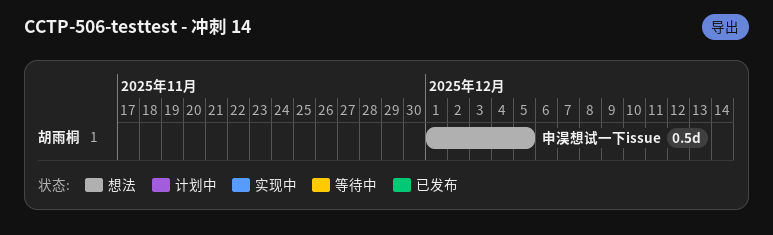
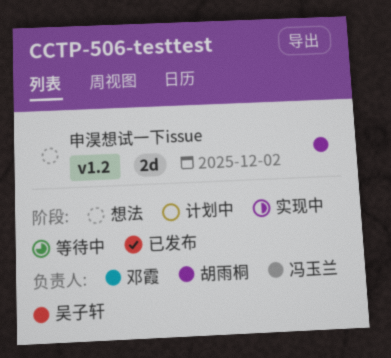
申淏想试一下issue, estimate: 0.5d -> 2d
申淏想试一下issue, due: Dec 5 -> Dec 2

